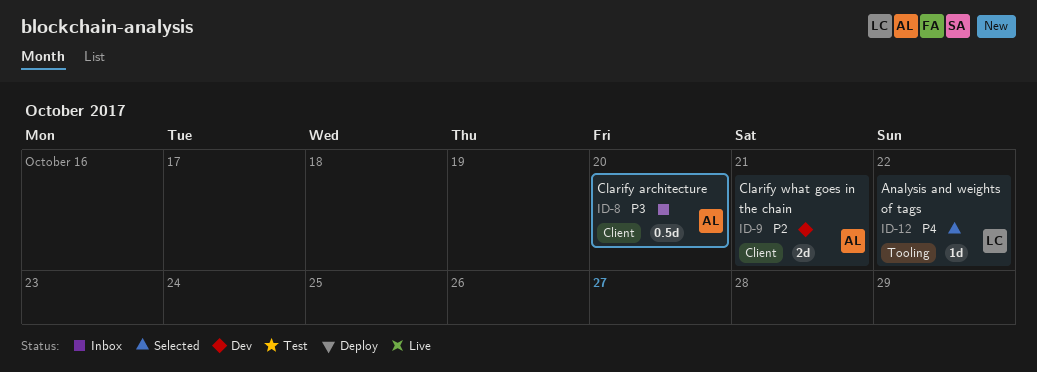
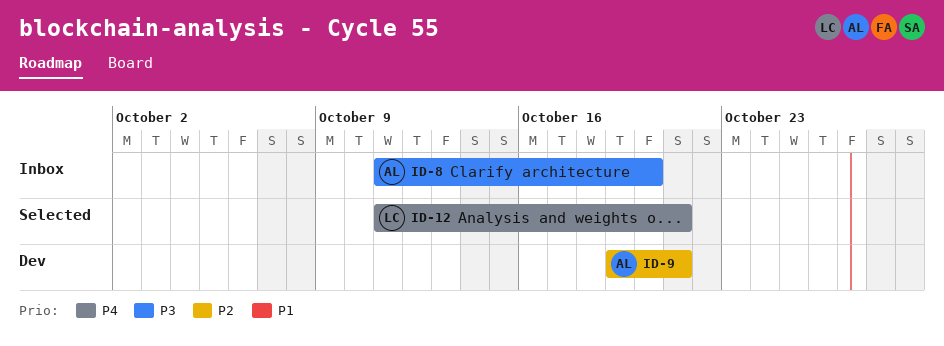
ID-12, due: Oct 22 -> Oct 21

